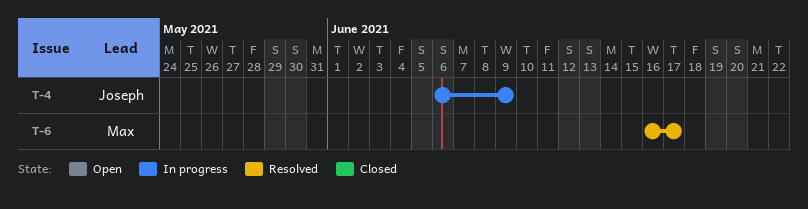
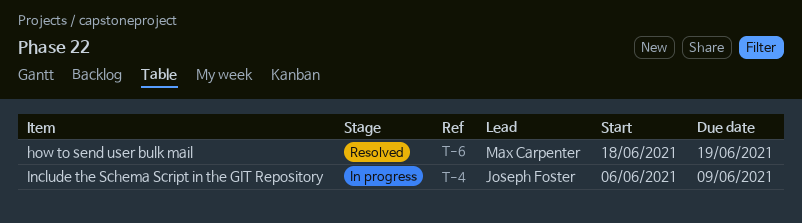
T-6, start: Jun 16 -> Jun 18
T-6, due: Jun 17 -> Jun 19

